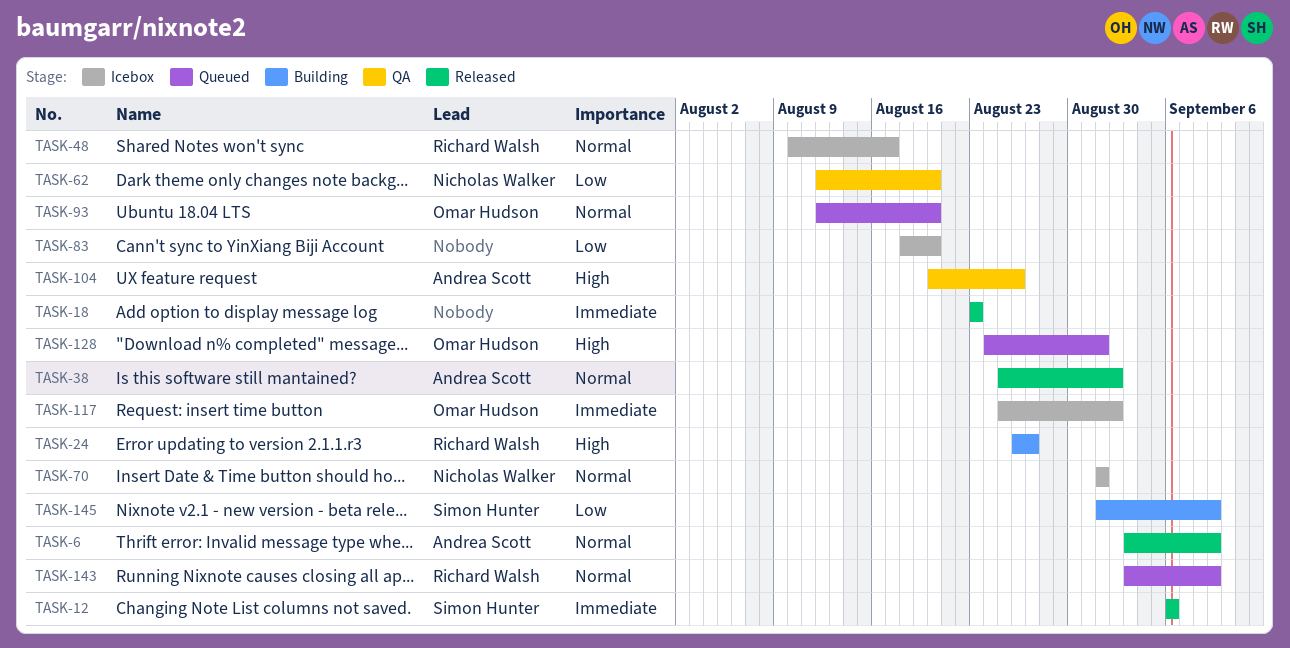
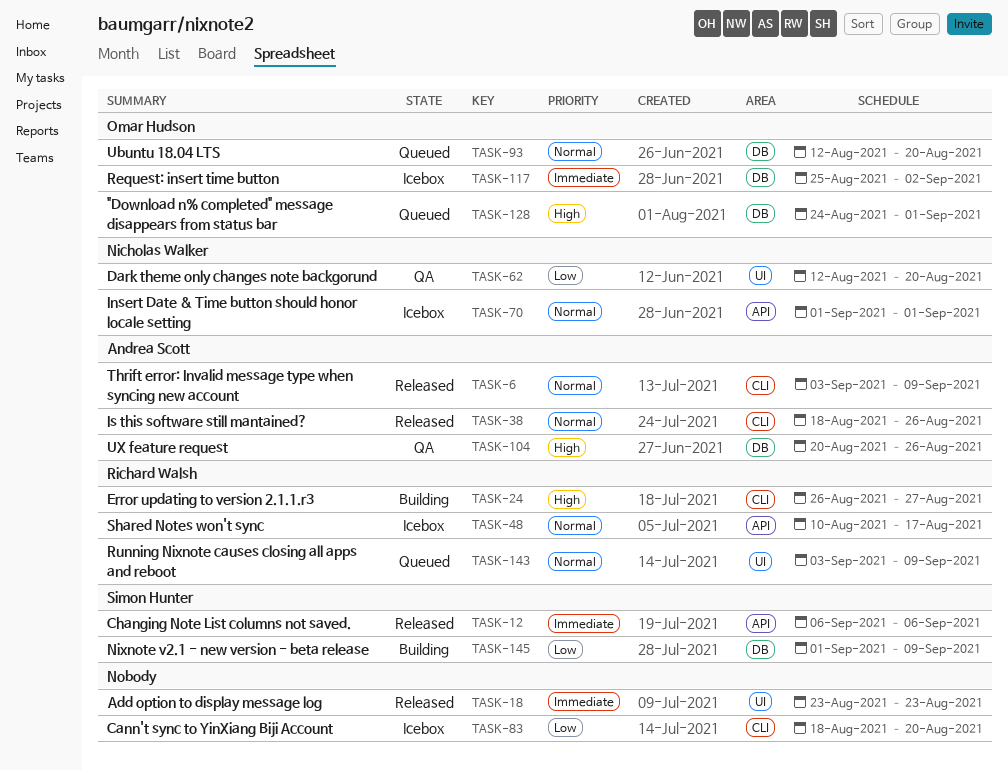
TASK-38, start: Aug 25 -> Aug 18
TASK-38, due: Sep 2 -> Aug 26

